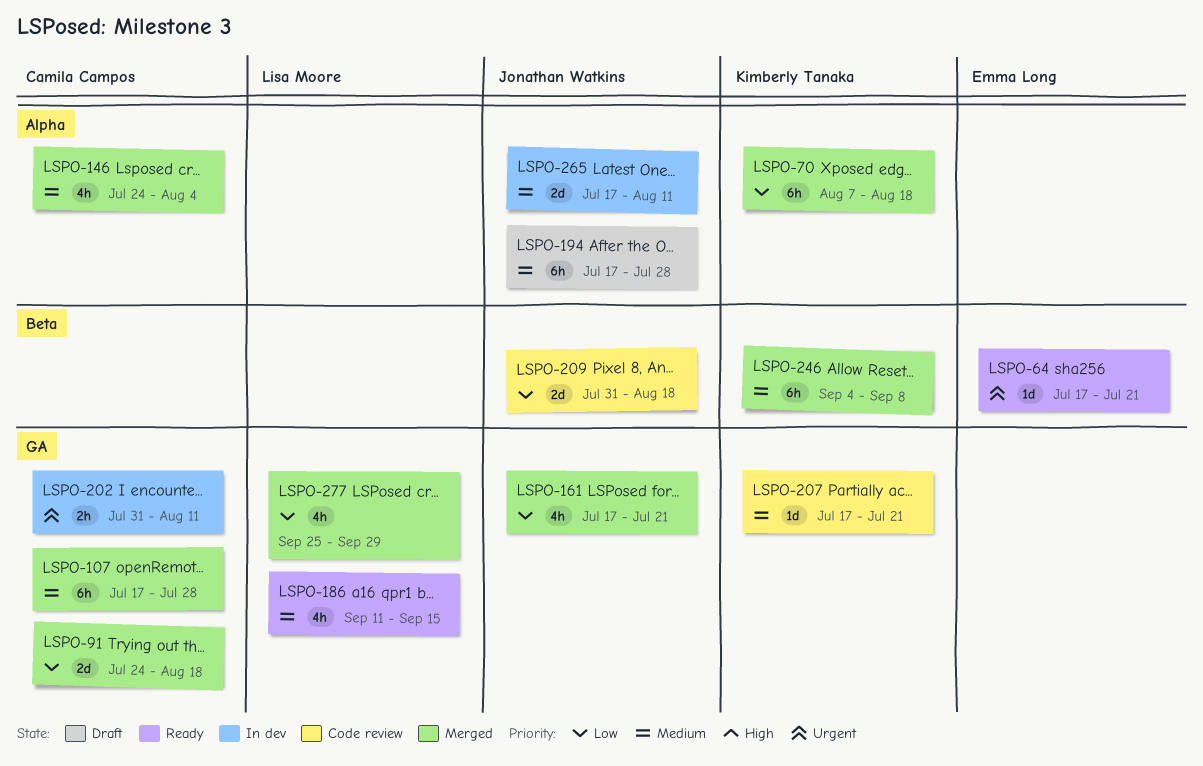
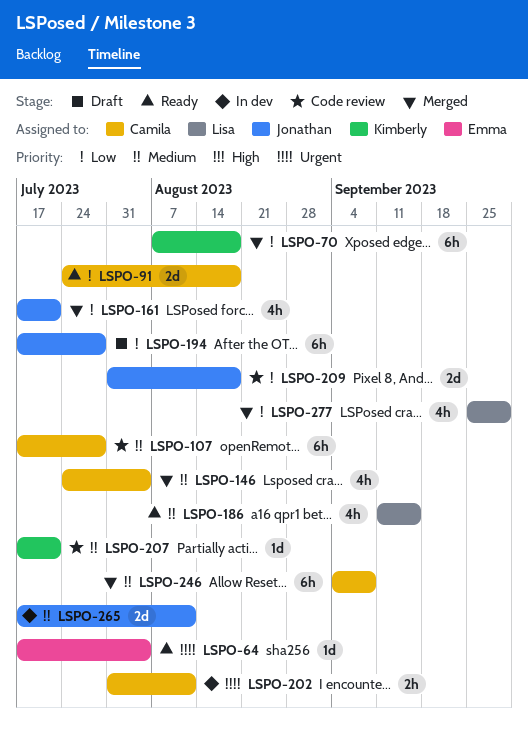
LSPO-64, due: Jul 21 -> Aug 4
LSPO-91, status: Merged -> Ready
LSPO-107, status: Merged -> Code review
LSPO-194, priority: Medium -> Low
LSPO-246, owner: Kimberly Tanaka -> Camila Campos

